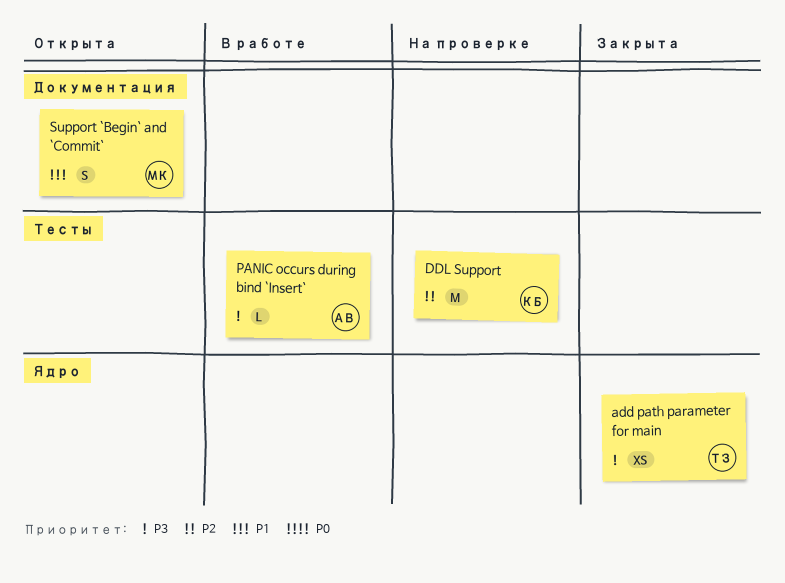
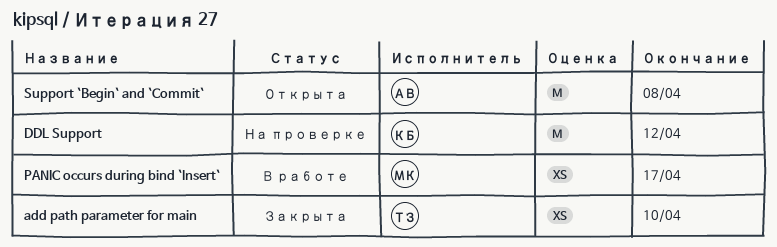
PANIC occurs during bind `Insert`, owner: АВ -> МК
PANIC occurs during bind `Insert`, estimate: L -> XS
Support `Begin` and `Commit`, owner: МК -> АВ
Support `Begin` and `Commit`, estimate: S -> M

